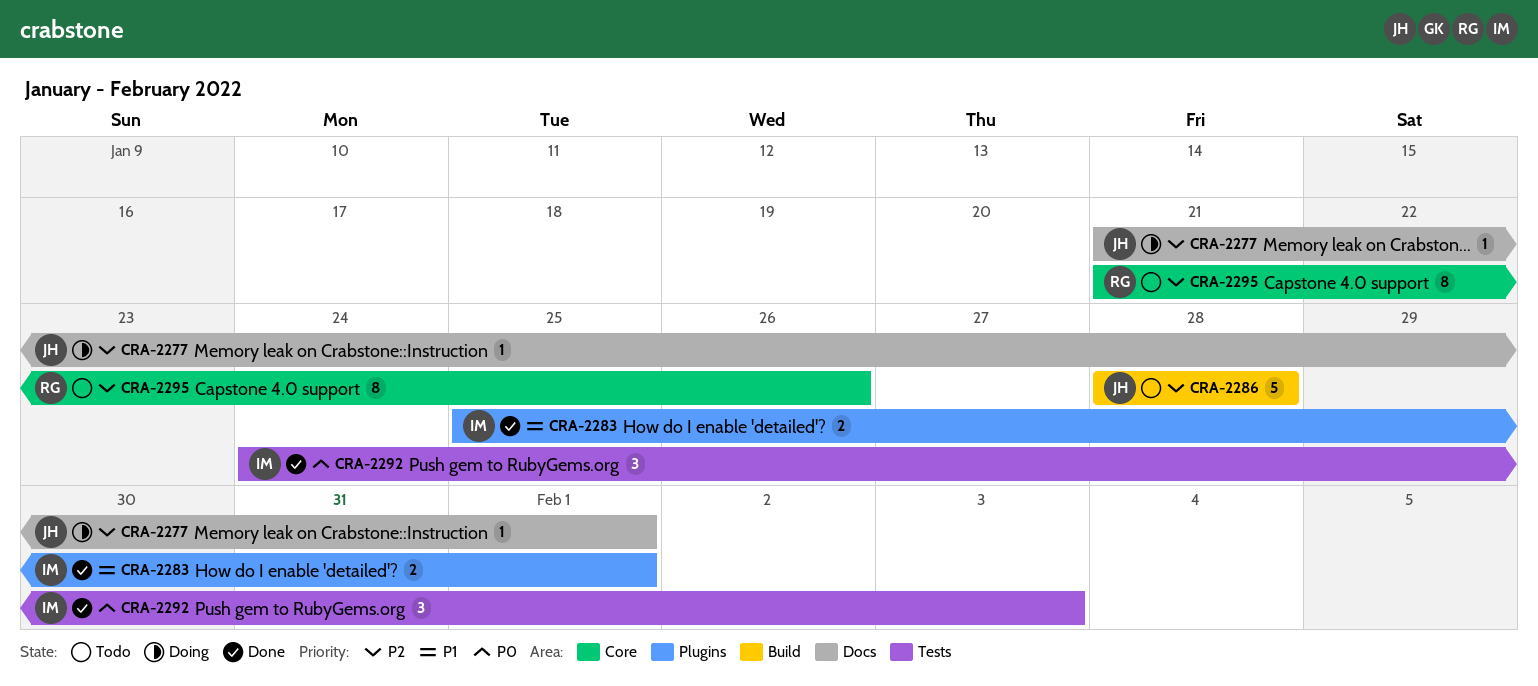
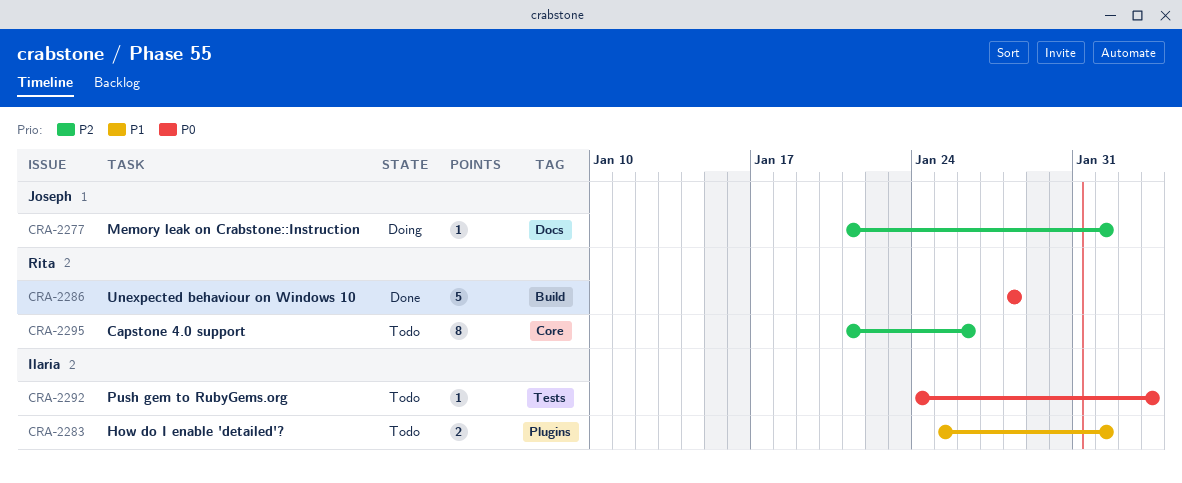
CRA-2283, status: Done -> Todo
CRA-2286, status: Todo -> Done
CRA-2286, owner: Joseph -> Rita
CRA-2286, priority: P2 -> P0
CRA-2292, status: Done -> Todo
CRA-2292, estimate: 3 -> 1

